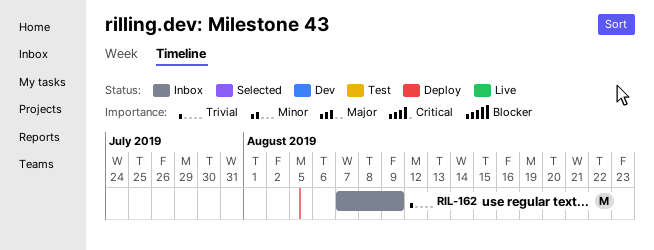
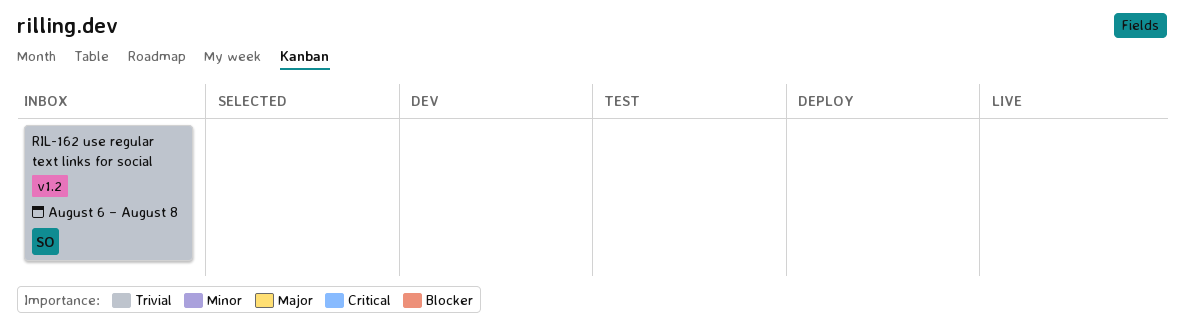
RIL-162, start: Aug 7 -> Aug 6
RIL-162, due: Aug 9 -> Aug 8

